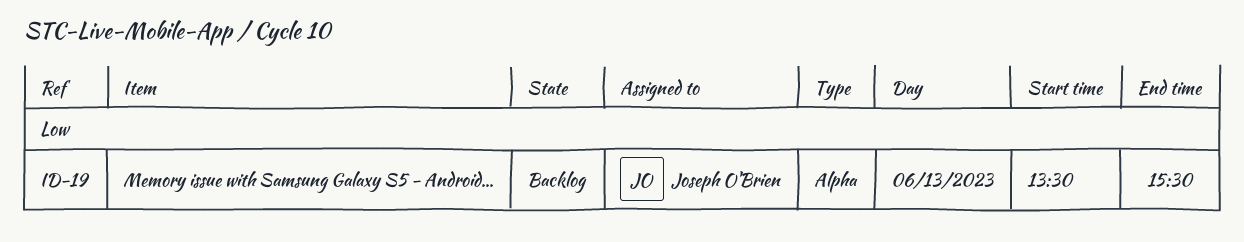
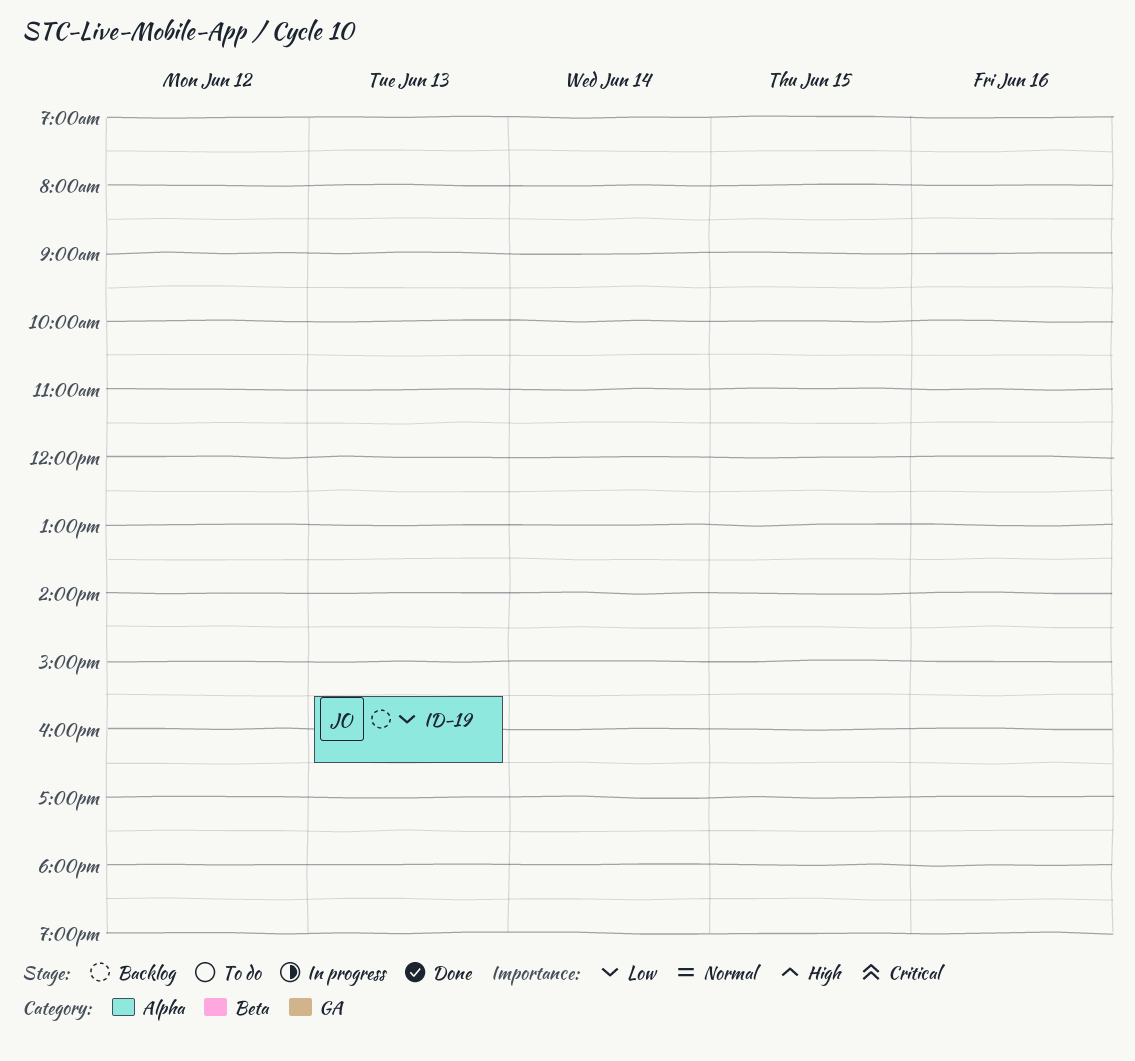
ID-19, begins: 13:30 -> 15:30
ID-19, ends: 15:30 -> 16:30

